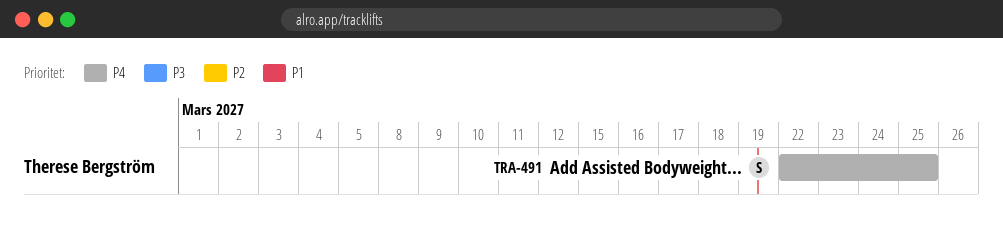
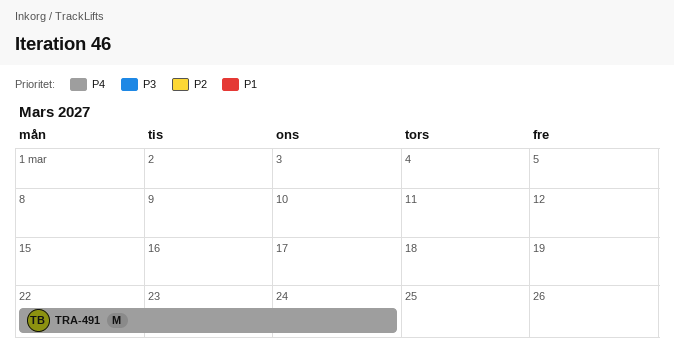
TRA-491, estimate: S -> M
TRA-491, due: Mar 25 -> Mar 24

